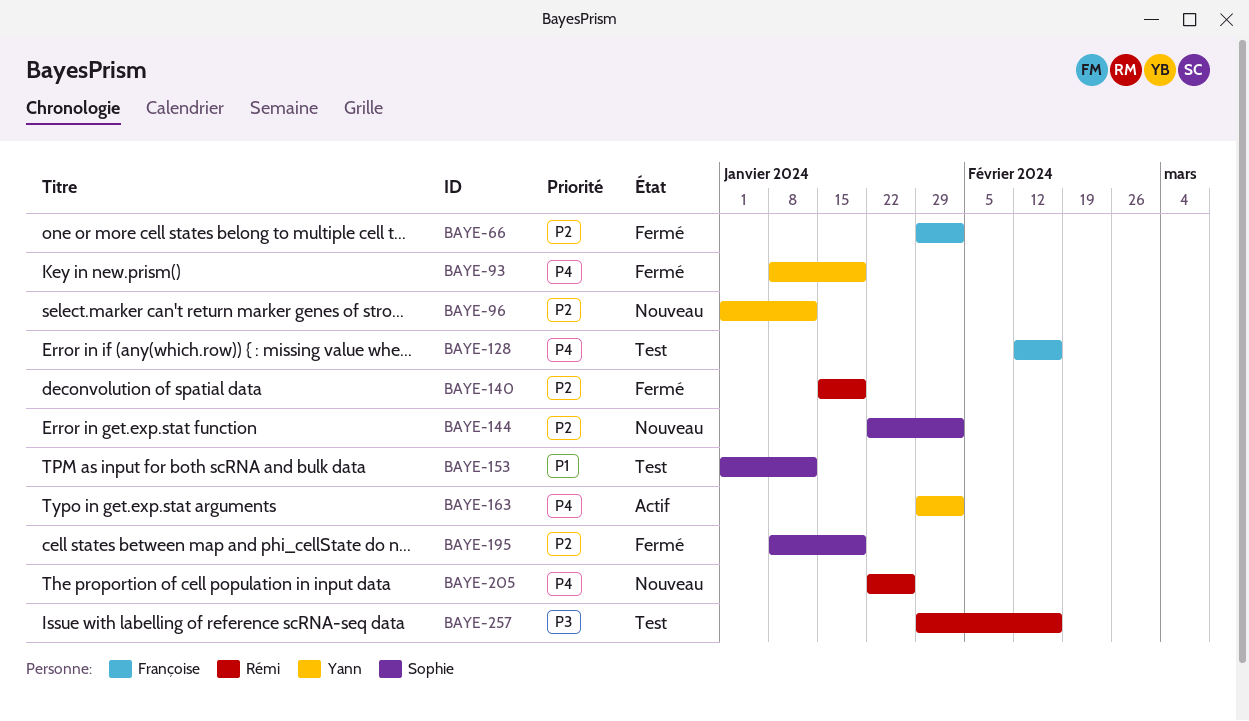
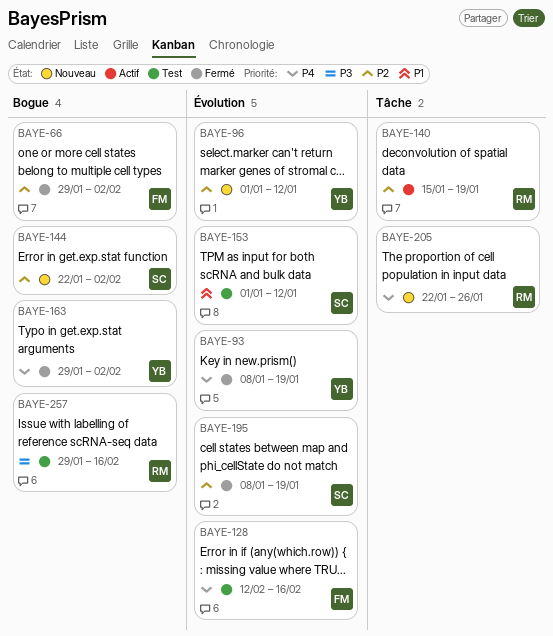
BAYE-140, status: Fermé -> Actif
BAYE-163, status: Actif -> Fermé

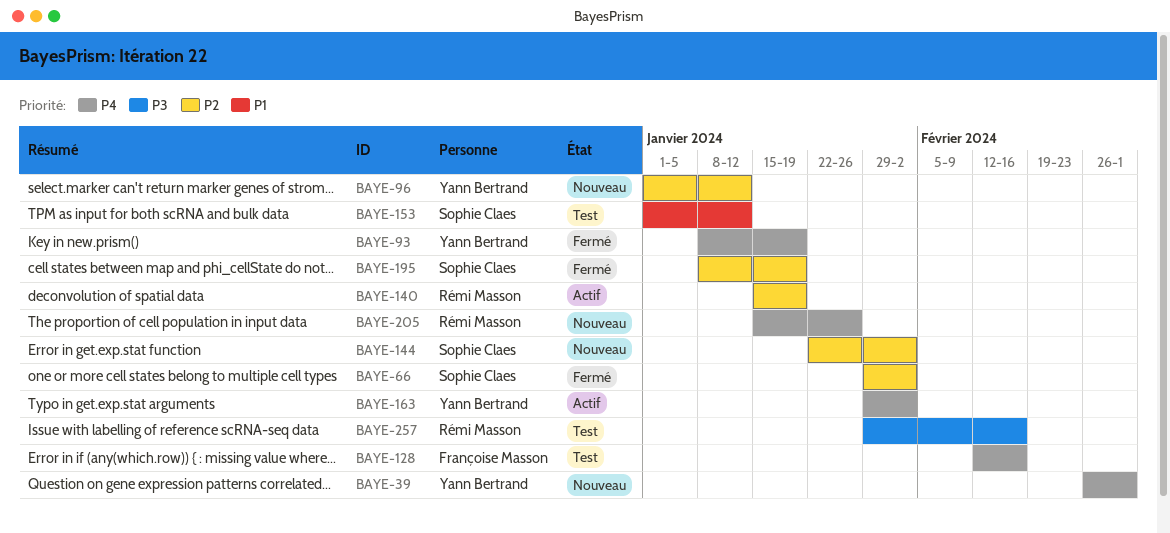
BAYE-39: none -> present
BAYE-66, owner: Françoise Masson -> Sophie Claes
BAYE-163, status: Fermé -> Actif
BAYE-205, start: Jan 22 -> Jan 15

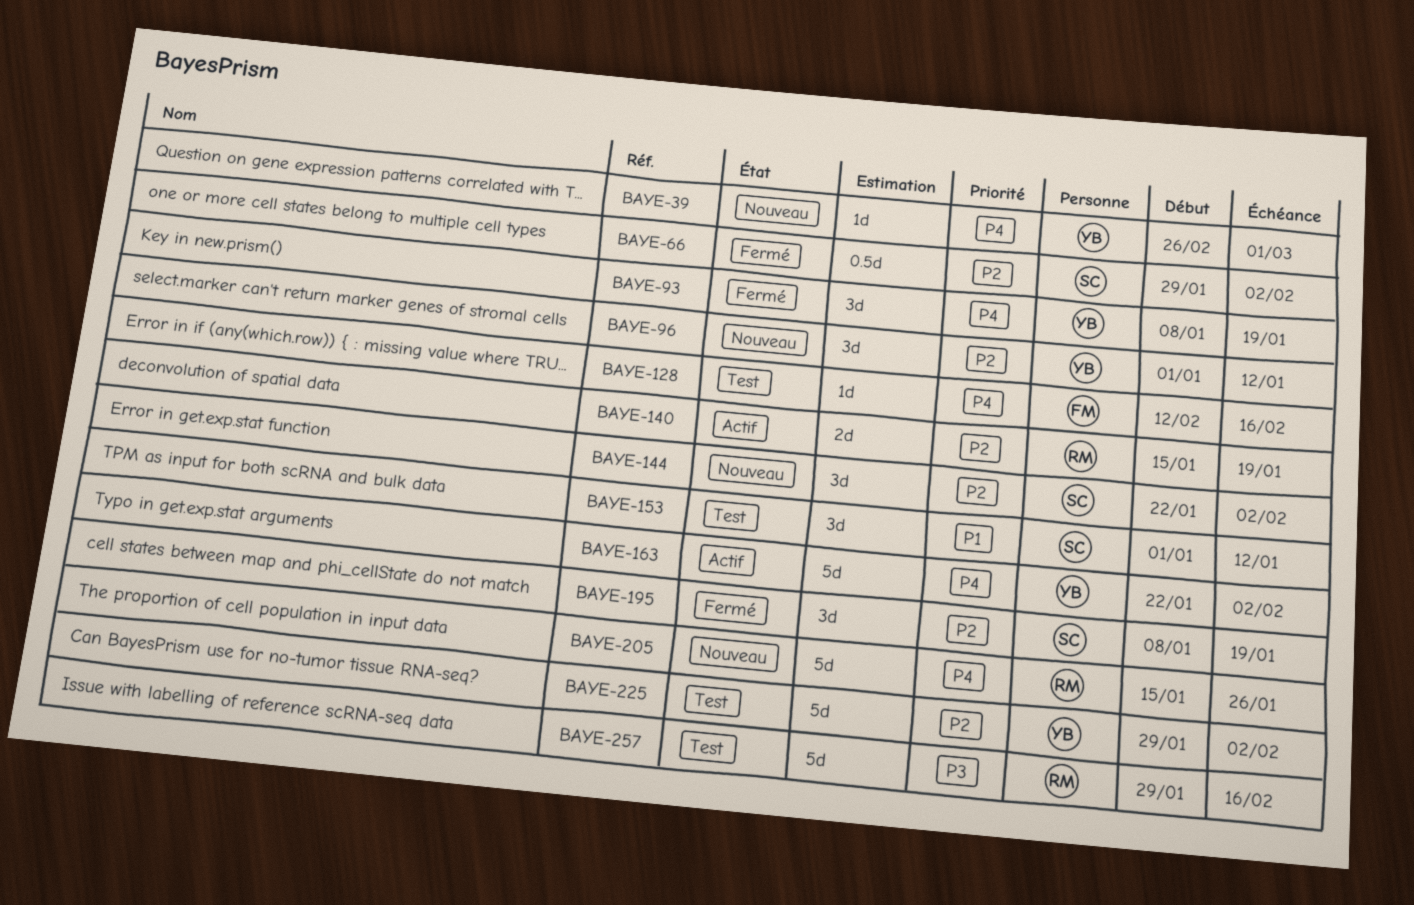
BAYE-163, start: Jan 29 -> Jan 22
BAYE-225: none -> present

